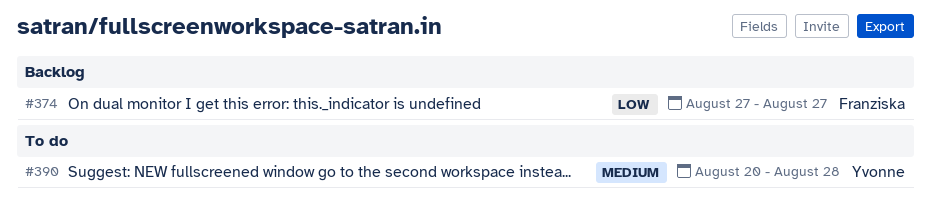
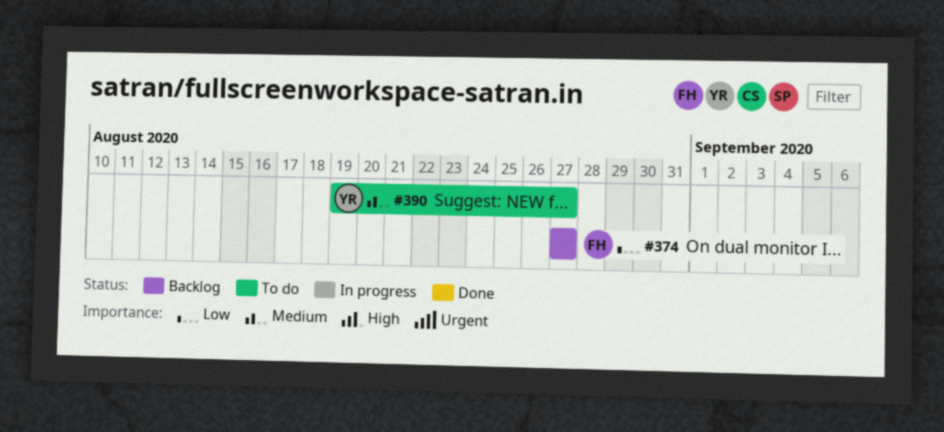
#390, start: Aug 20 -> Aug 19
#390, due: Aug 28 -> Aug 27

